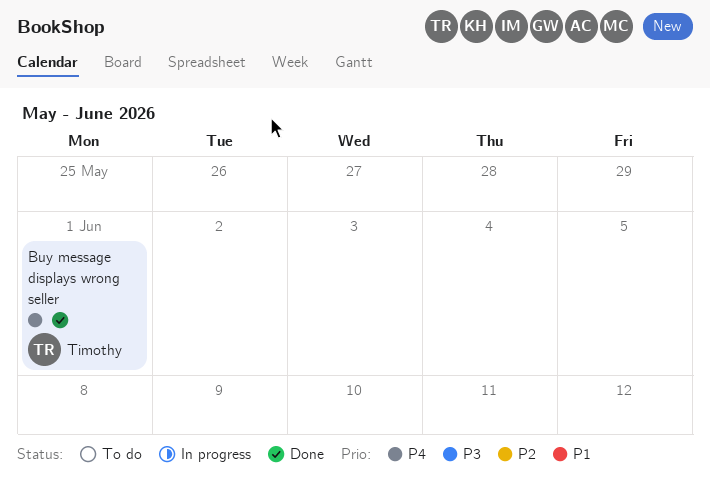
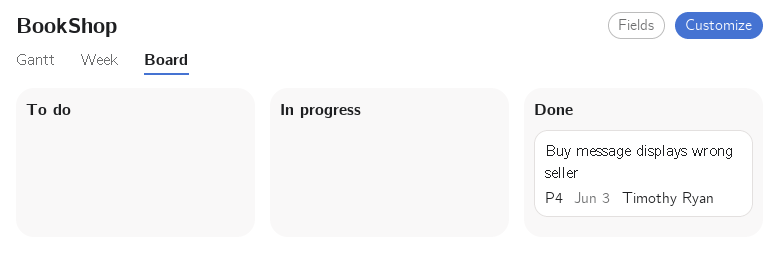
Buy message displays wrong seller, due: Jun 1 -> Jun 3

